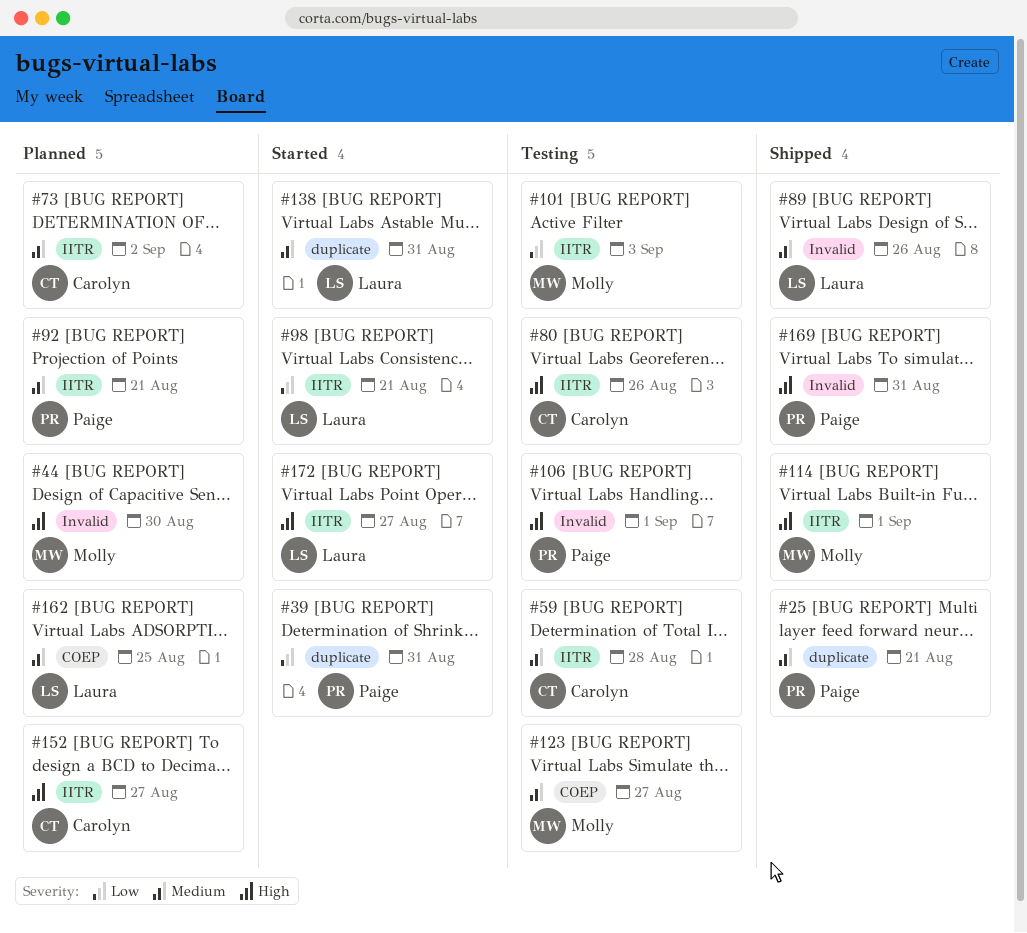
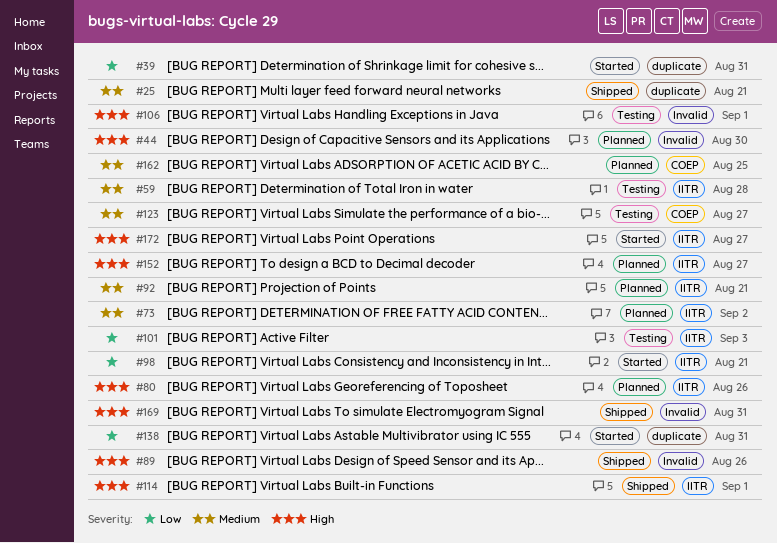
#80, status: Testing -> Planned
#89, priority: Medium -> High
#138, priority: Medium -> Low

